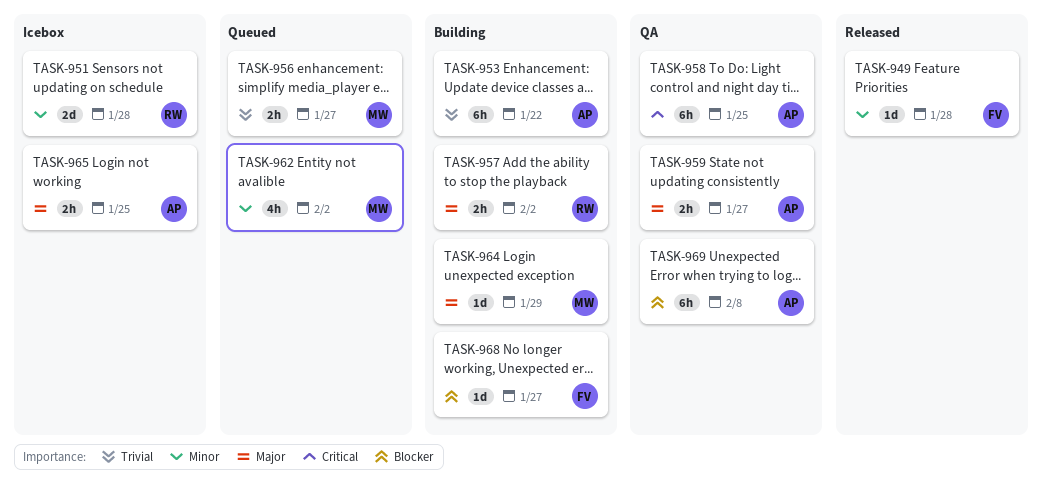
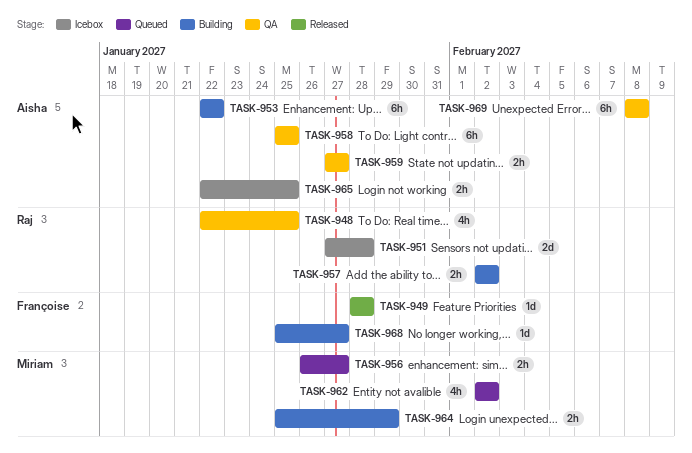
TASK-948: none -> present
TASK-964, estimate: 1d -> 2h

